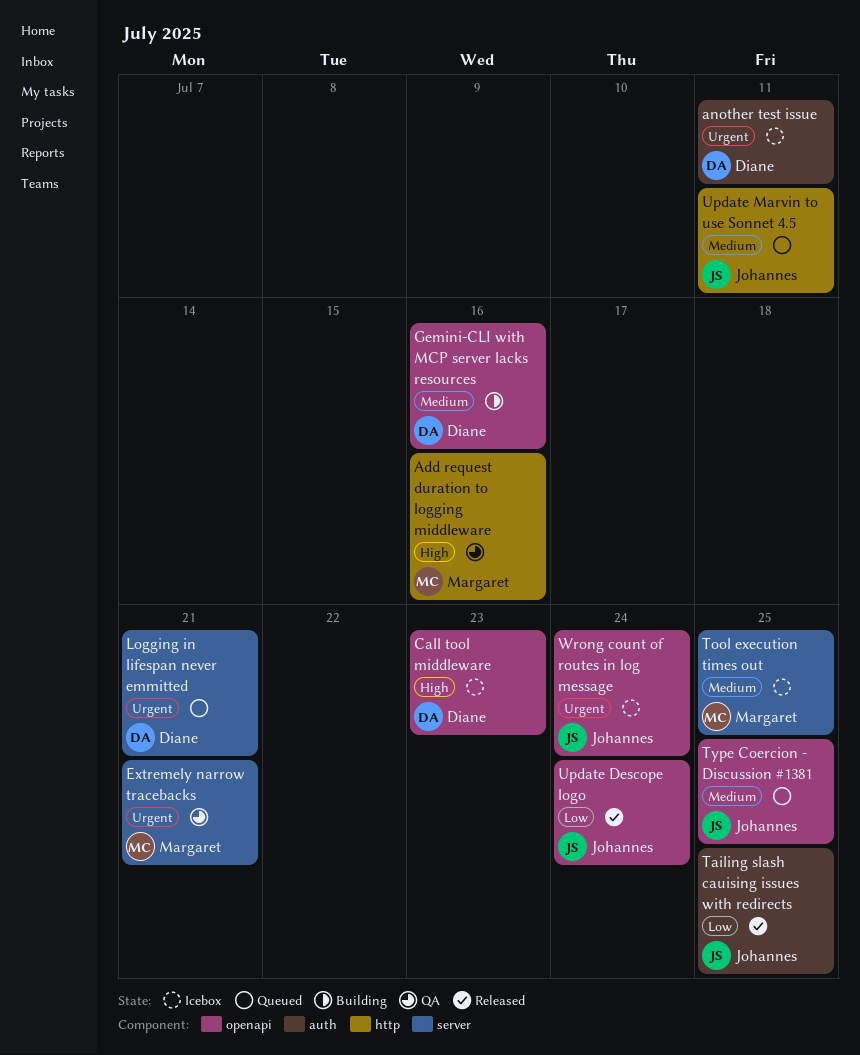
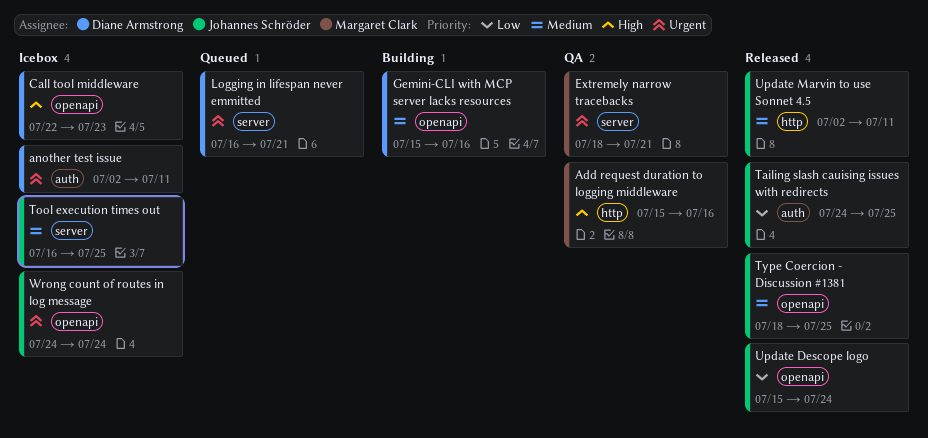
Tool execution times out, owner: Margaret Clark -> Johannes Schröder
Type Coercion - Discussion #1381, status: Queued -> Released
Update Marvin to use Sonnet 4.5, status: Queued -> Released

